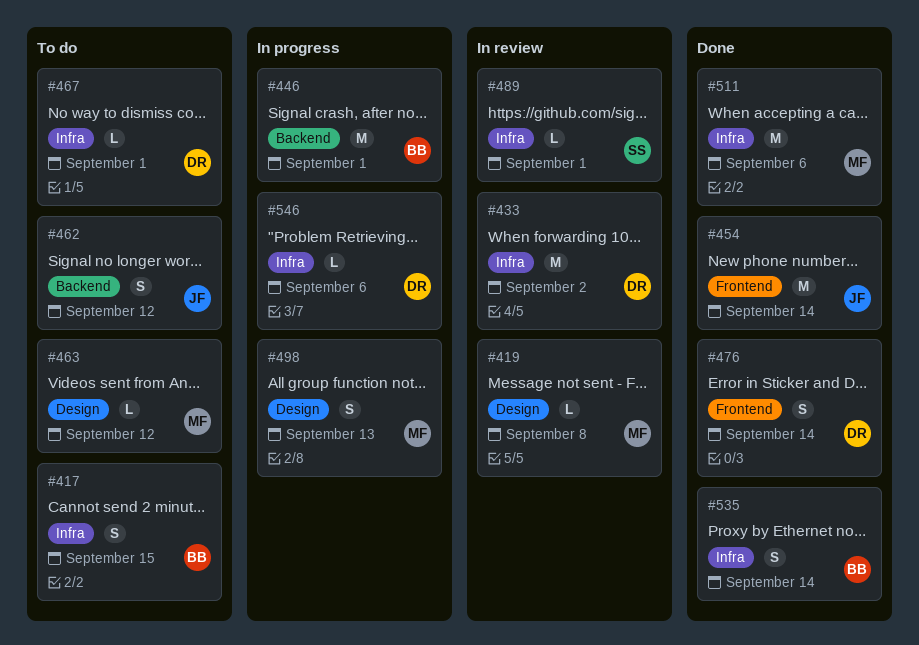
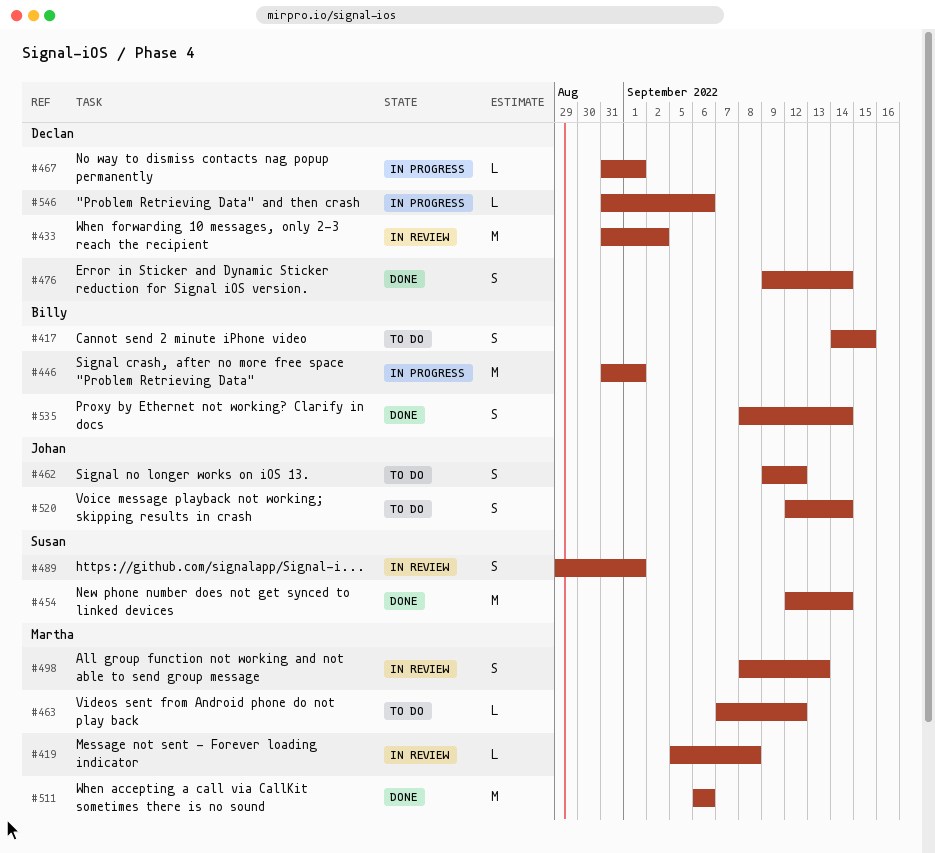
#454, owner: Johan -> Susan
#467, status: To do -> In progress
#489, estimate: L -> S
#498, status: In progress -> In review
#520: none -> present

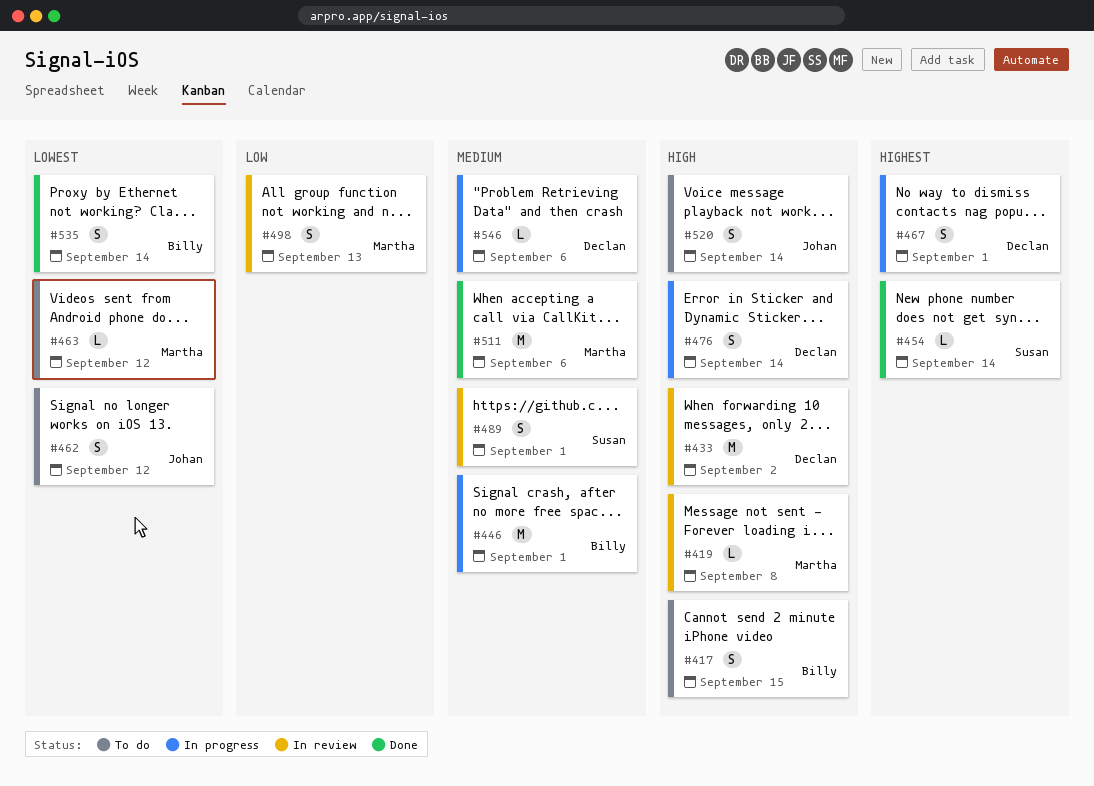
#454, estimate: M -> L
#467, estimate: L -> S
#476, status: Done -> In progress

